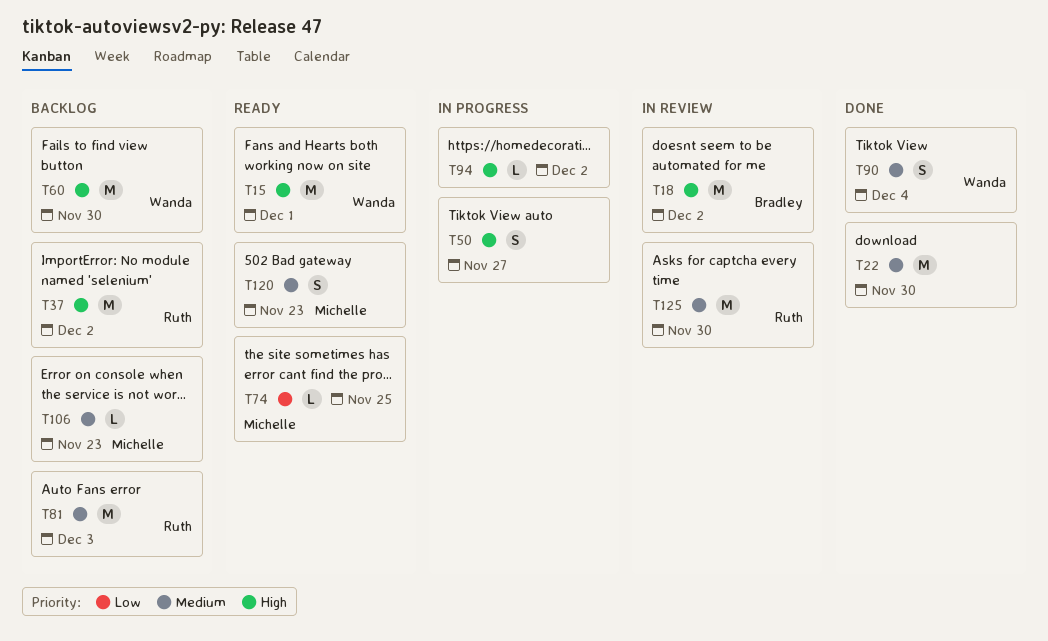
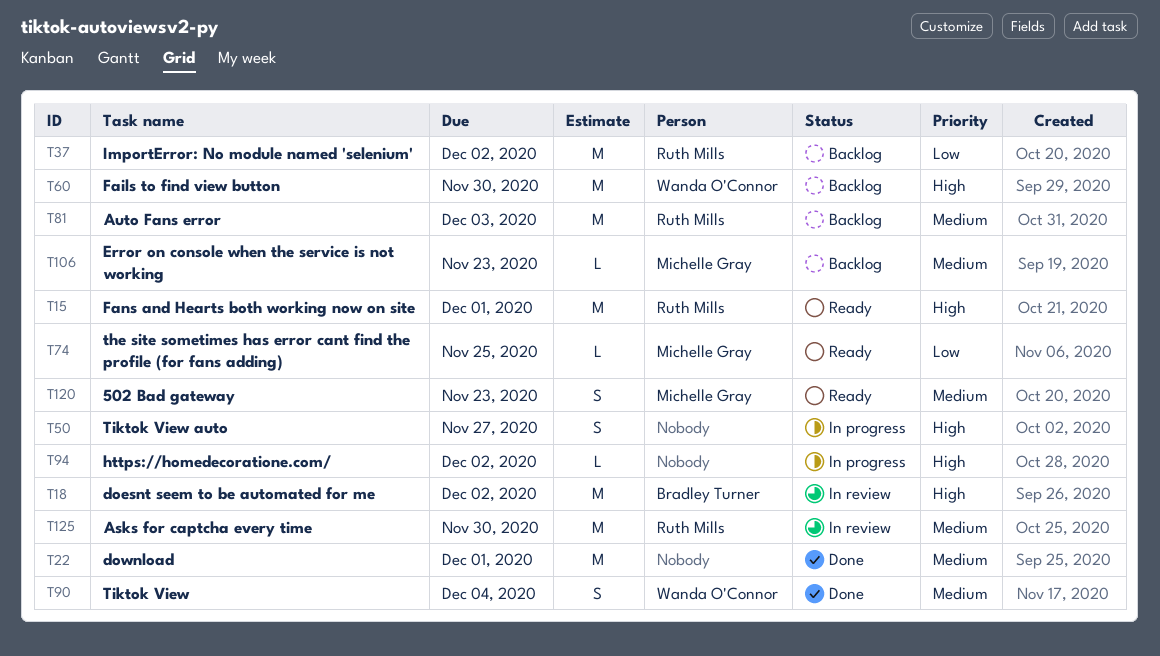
T15, owner: Wanda O'Connor -> Ruth Mills
T22, due: Nov 30 -> Dec 1
T37, priority: High -> Low

